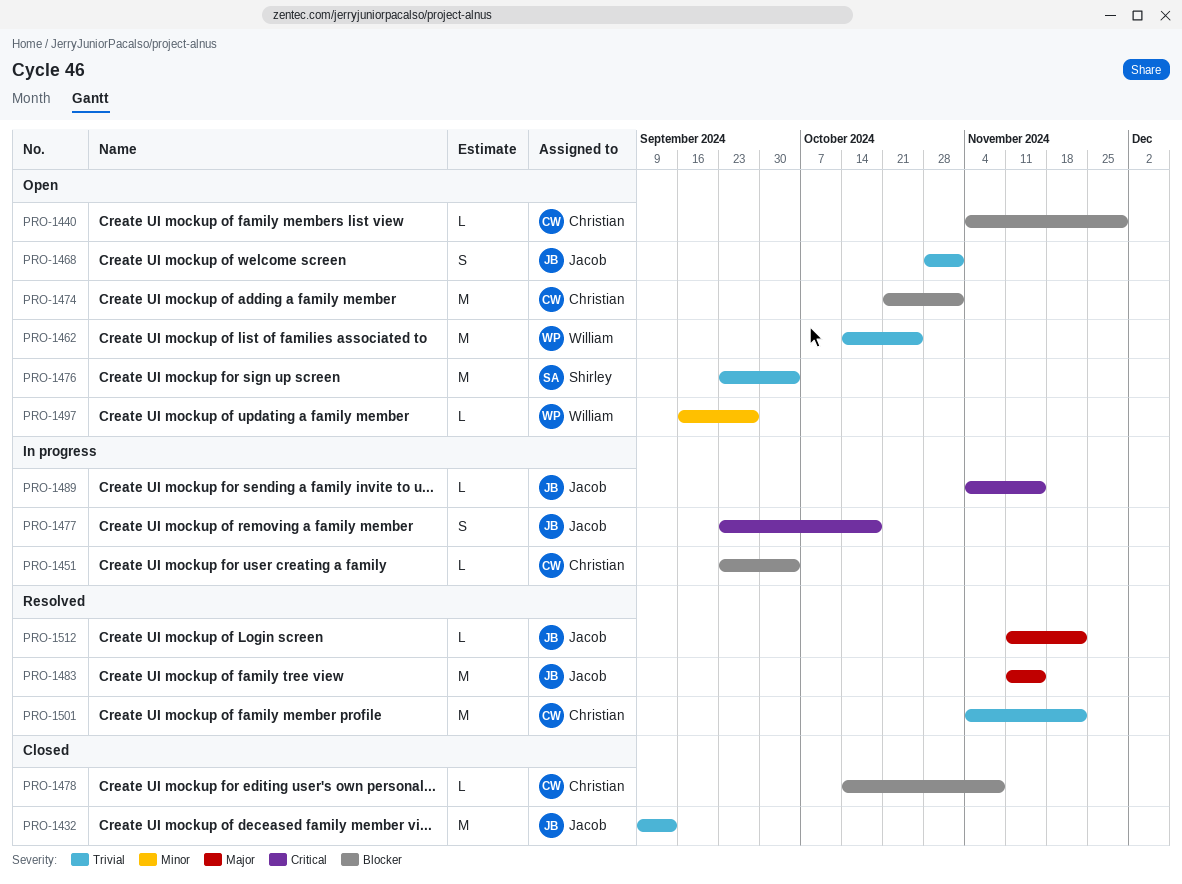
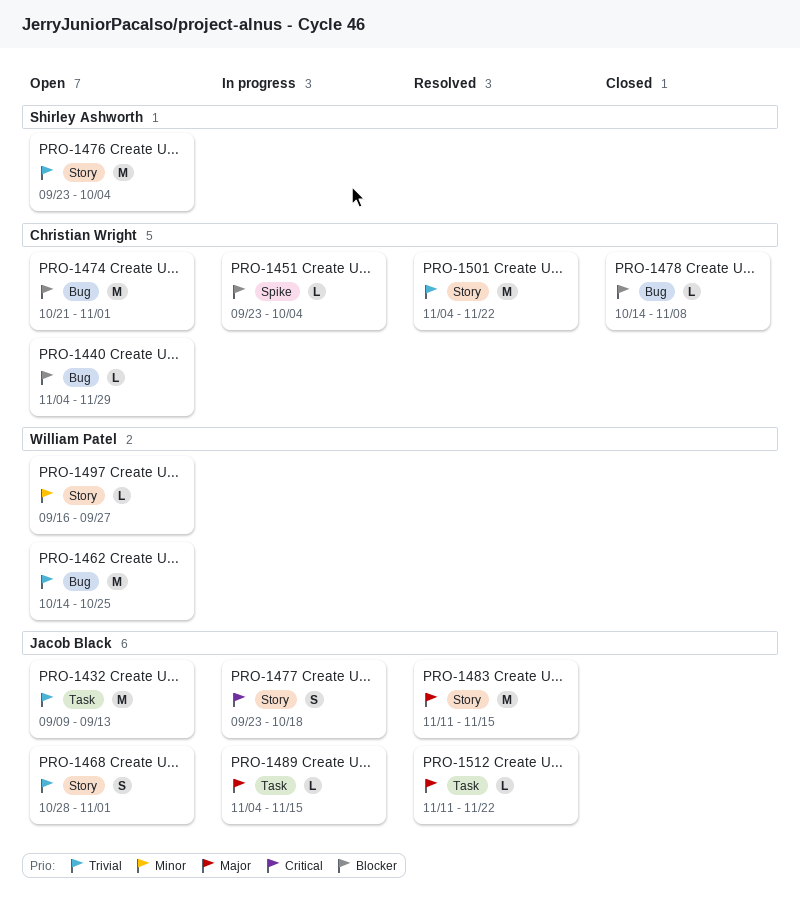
PRO-1432, status: Closed -> Open
PRO-1489, priority: Critical -> Major

